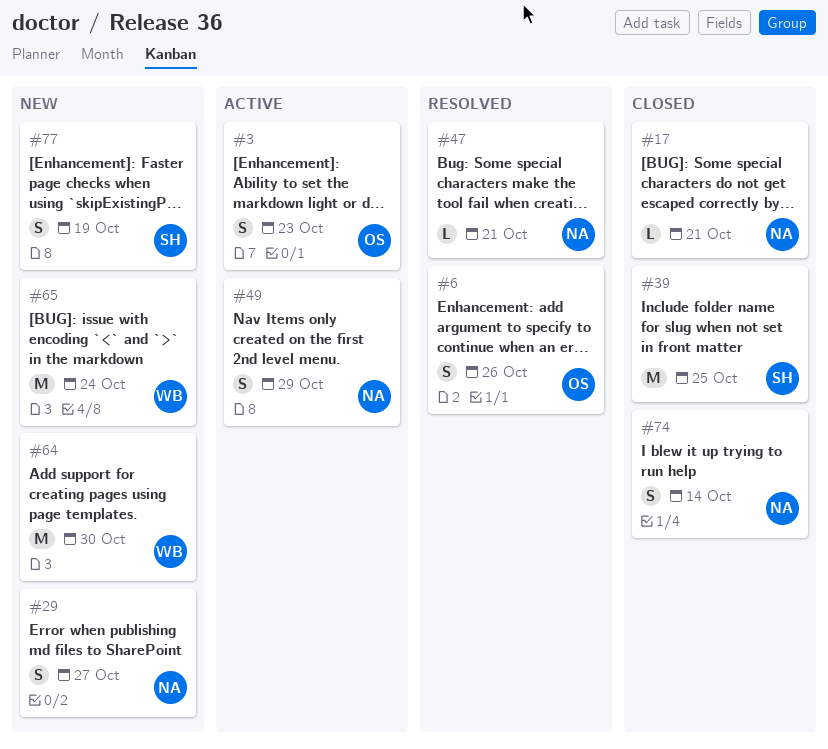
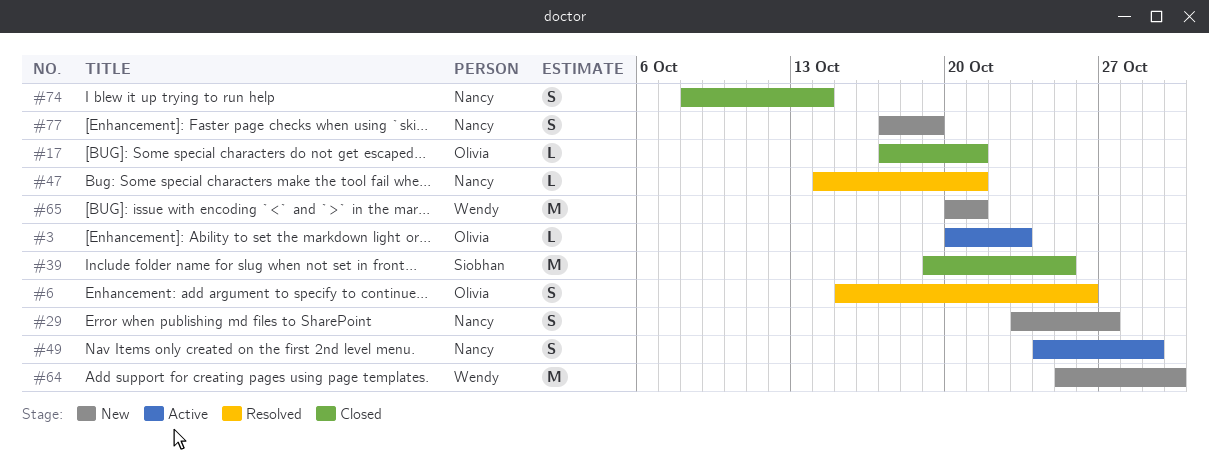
#3, estimate: S -> L
#17, owner: Nancy -> Olivia
#65, due: Oct 24 -> Oct 21
#77, owner: Siobhan -> Nancy

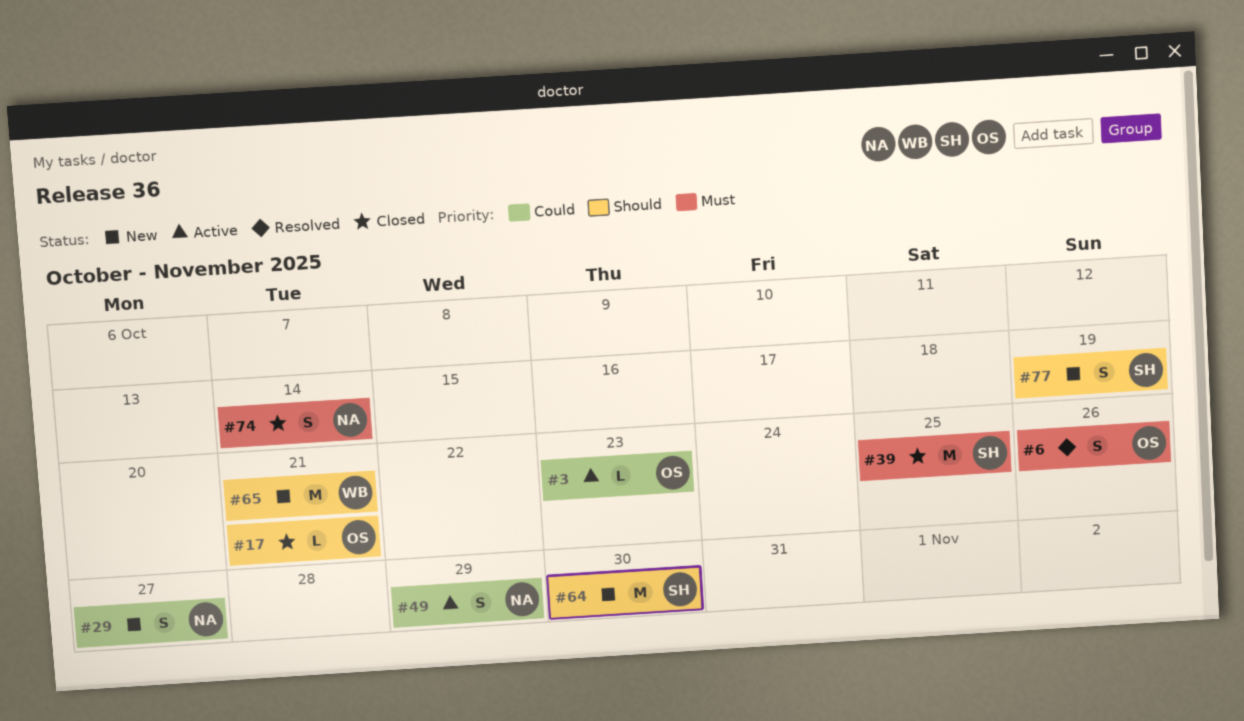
#47: present -> none
#64, owner: Wendy -> Siobhan
#77, owner: Nancy -> Siobhan

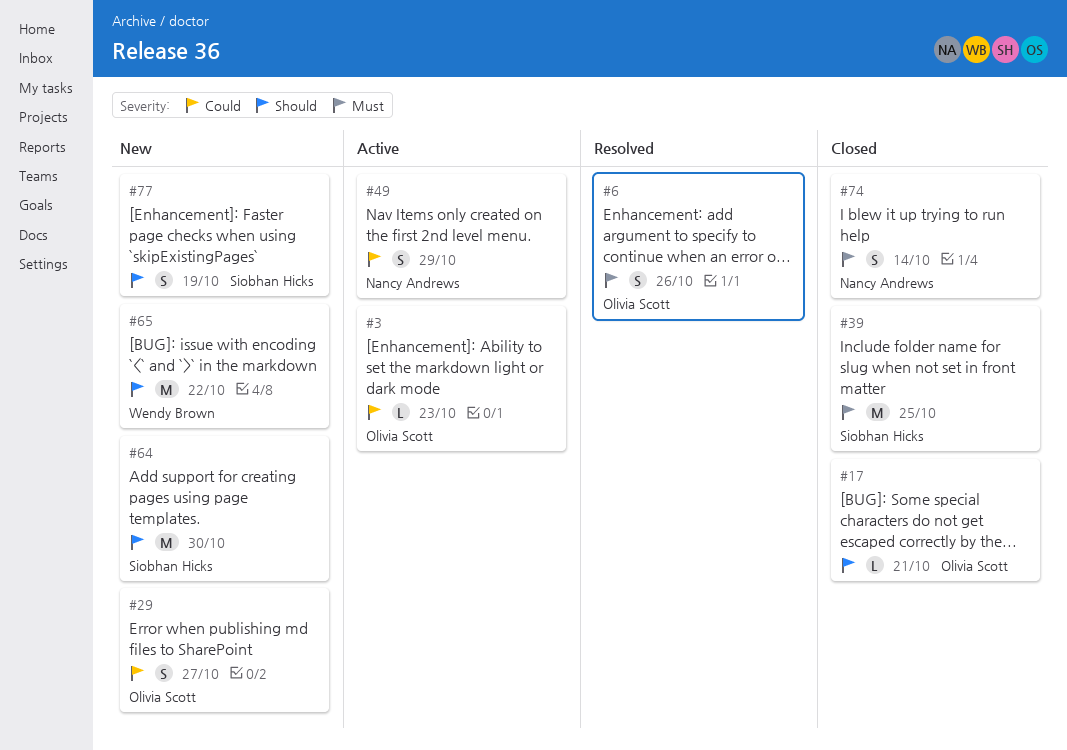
#29, owner: Nancy Andrews -> Olivia Scott
#65, due: Oct 21 -> Oct 22

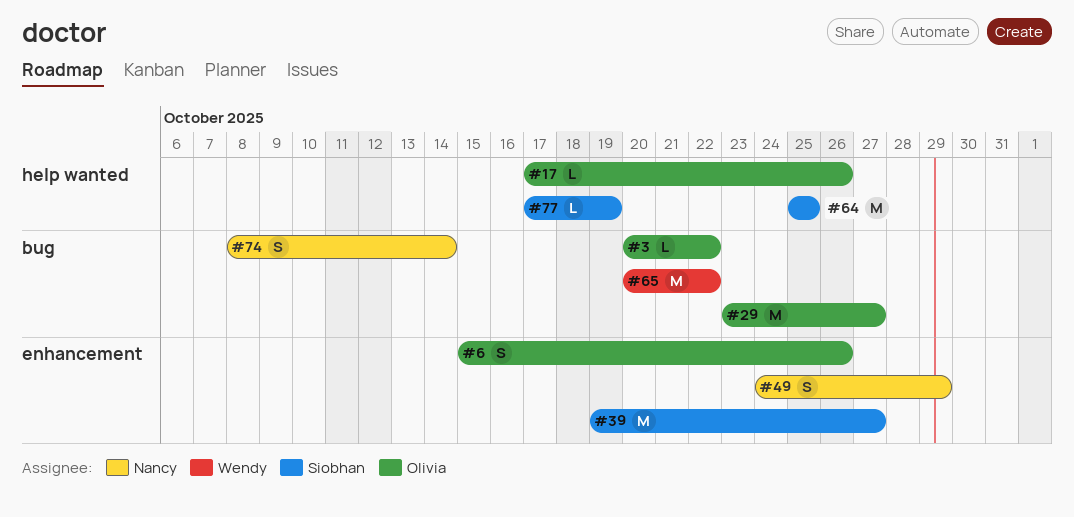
#3, due: Oct 23 -> Oct 22
#17, due: Oct 21 -> Oct 26
#29, estimate: S -> M
#39, due: Oct 25 -> Oct 27
#64, due: Oct 30 -> Oct 25
#77, estimate: S -> L

